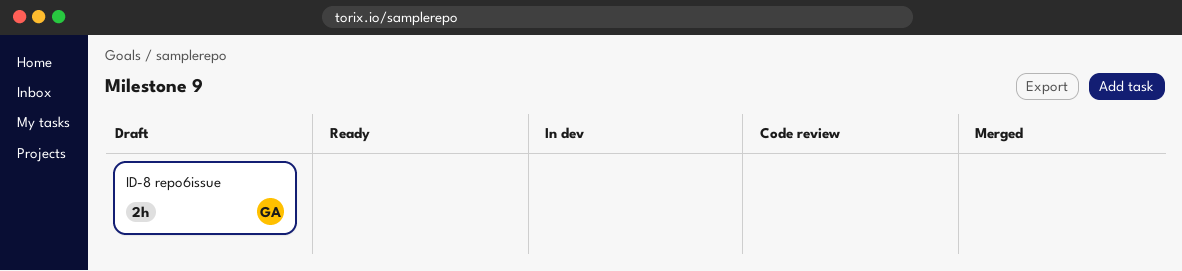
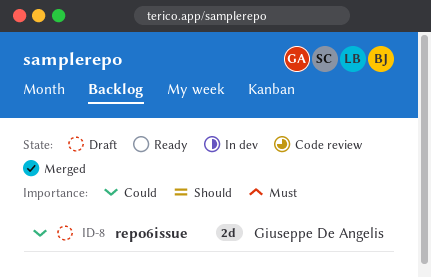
ID-8, estimate: 2h -> 2d

